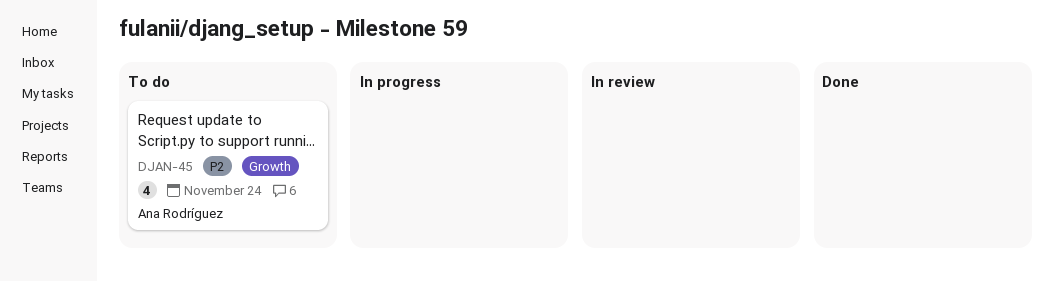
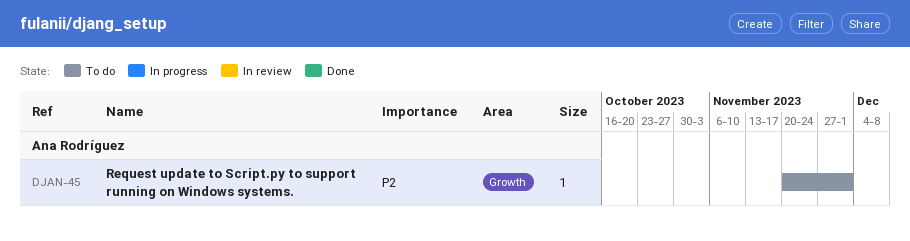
DJAN-45, estimate: 4 -> 1
DJAN-45, due: Nov 24 -> Dec 1

